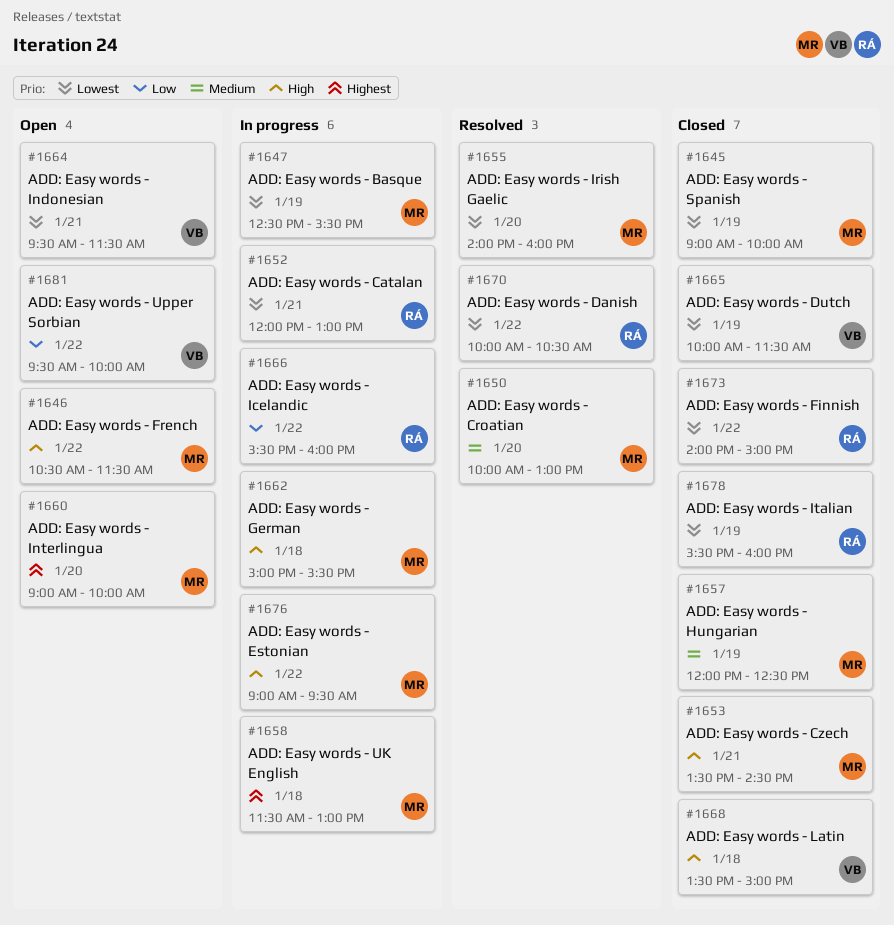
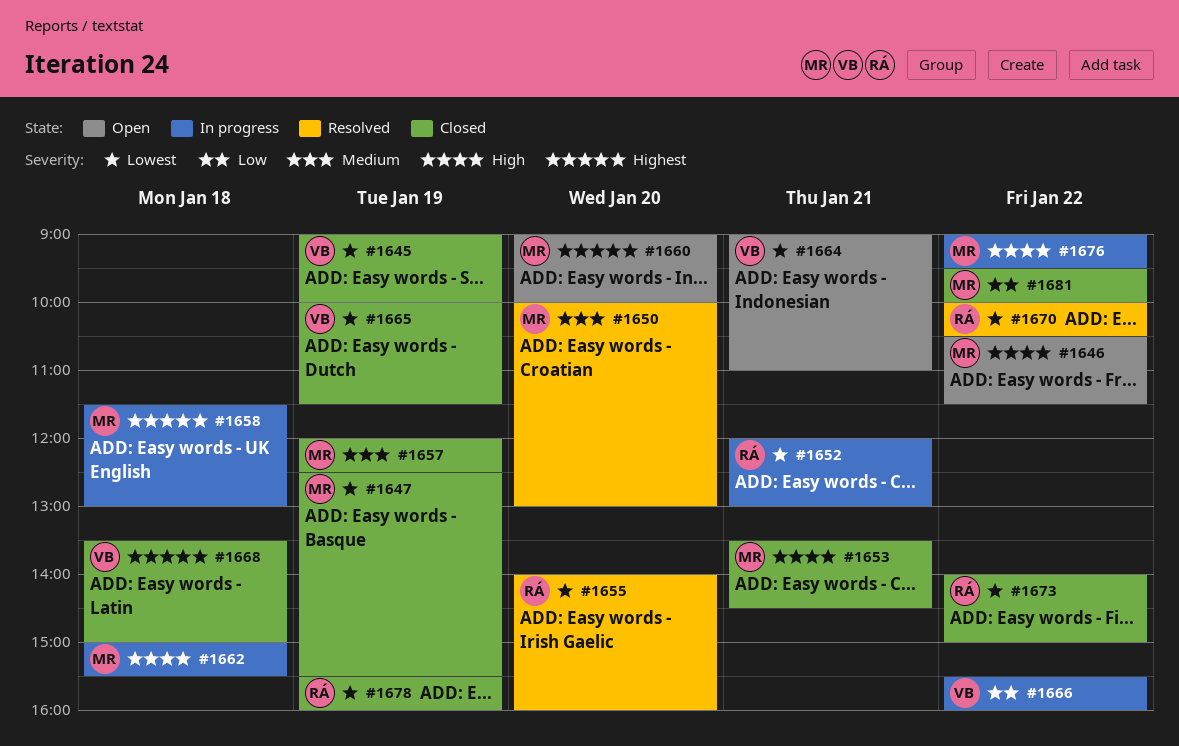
#1645, owner: MR -> VB
#1647, status: In progress -> Closed
#1655, owner: MR -> RÁ
#1664, begins: 09:30 -> 09:00
#1664, ends: 11:30 -> 11:00
#1666, owner: RÁ -> VB
#1668, priority: High -> Highest
#1681, status: Open -> Closed
#1681, owner: VB -> MR

